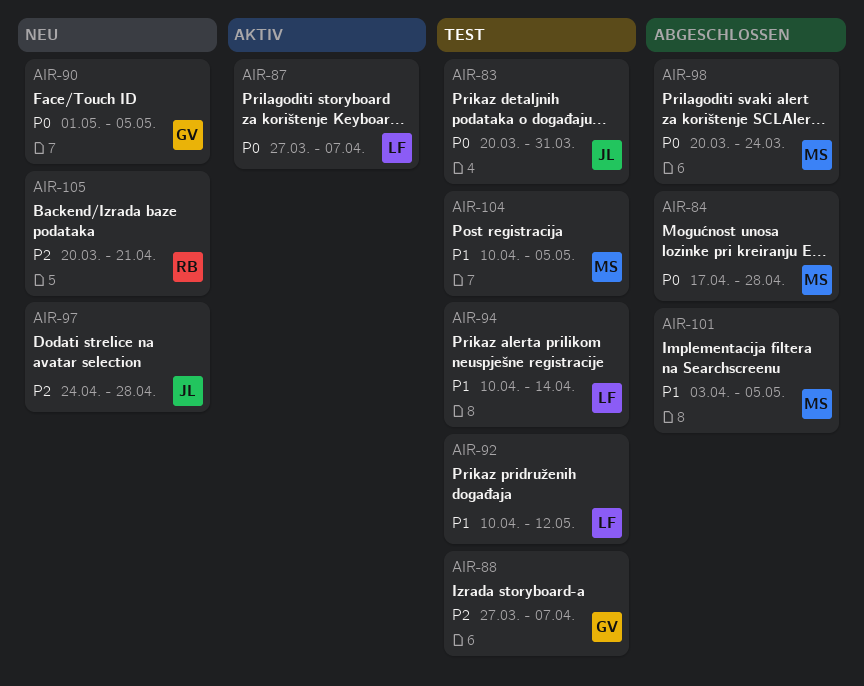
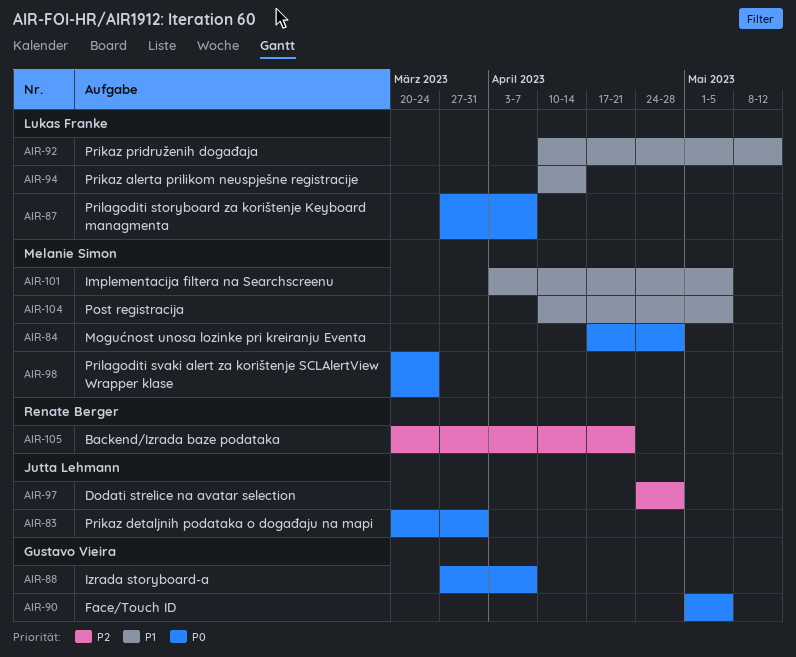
AIR-88, priority: P2 -> P0

